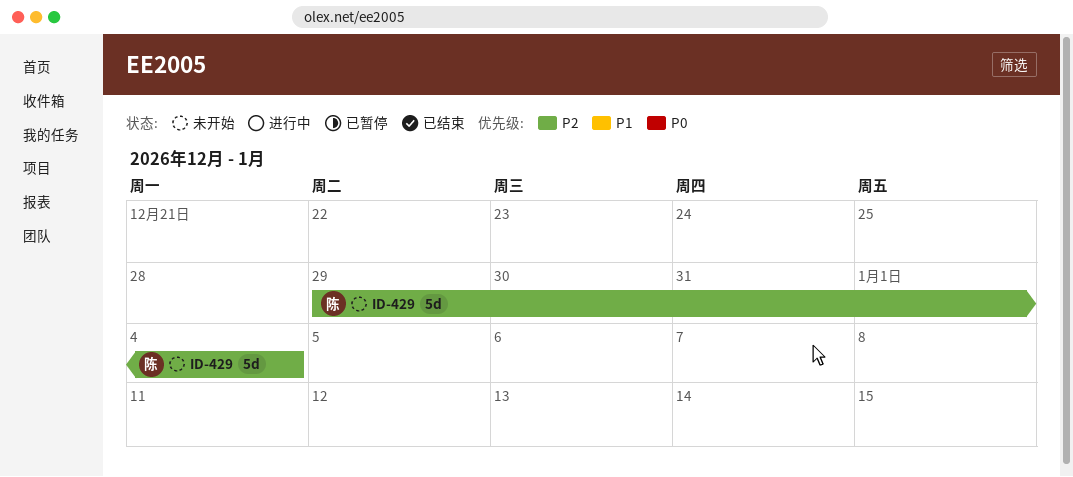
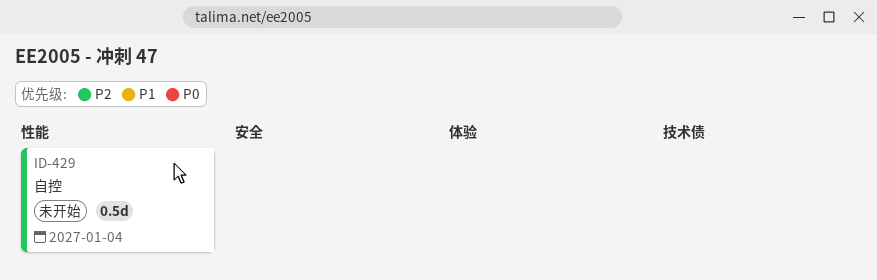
ID-429, estimate: 5d -> 0.5d

